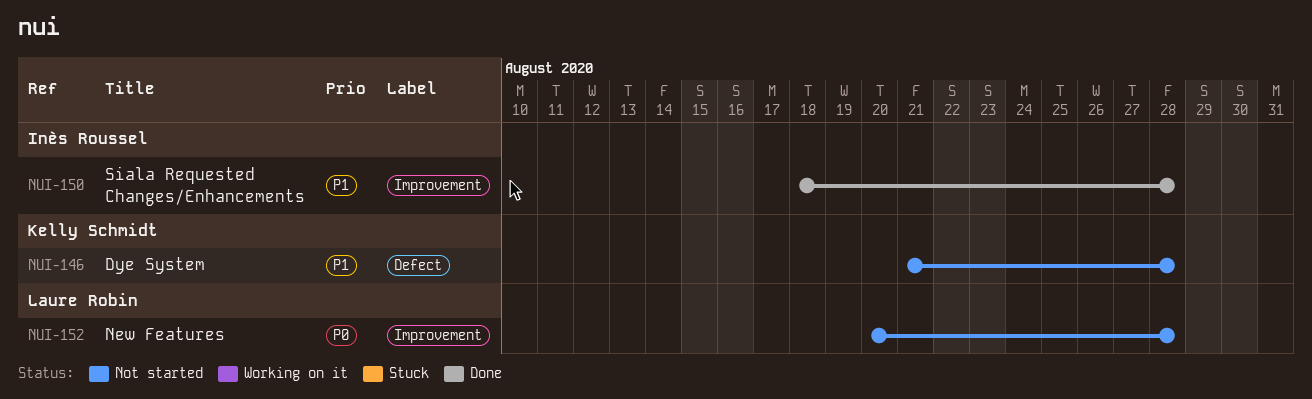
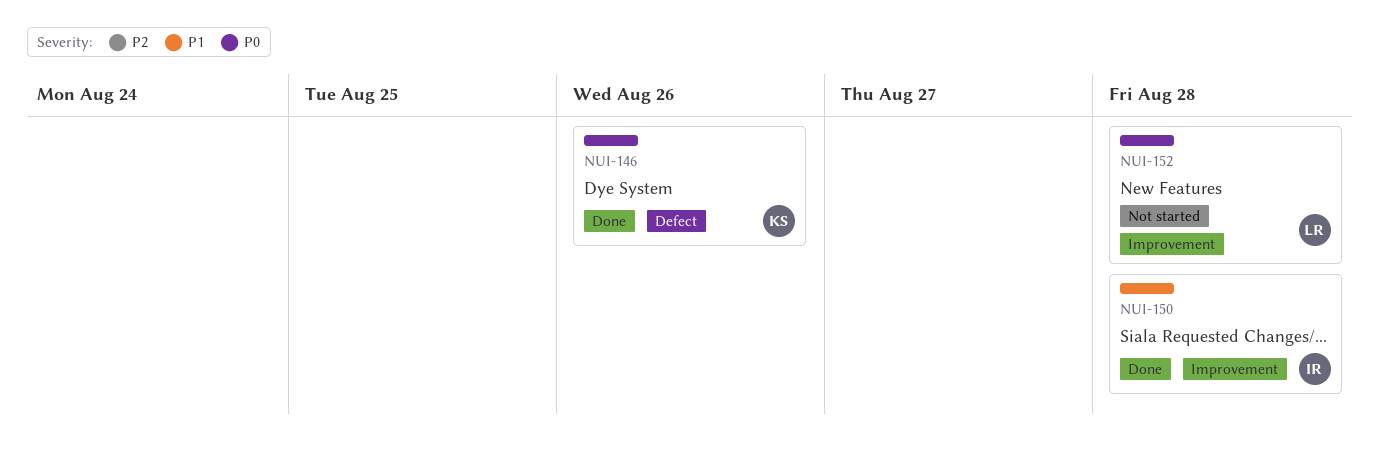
NUI-146, status: Not started -> Done
NUI-146, priority: P1 -> P0
NUI-146, due: Aug 28 -> Aug 26

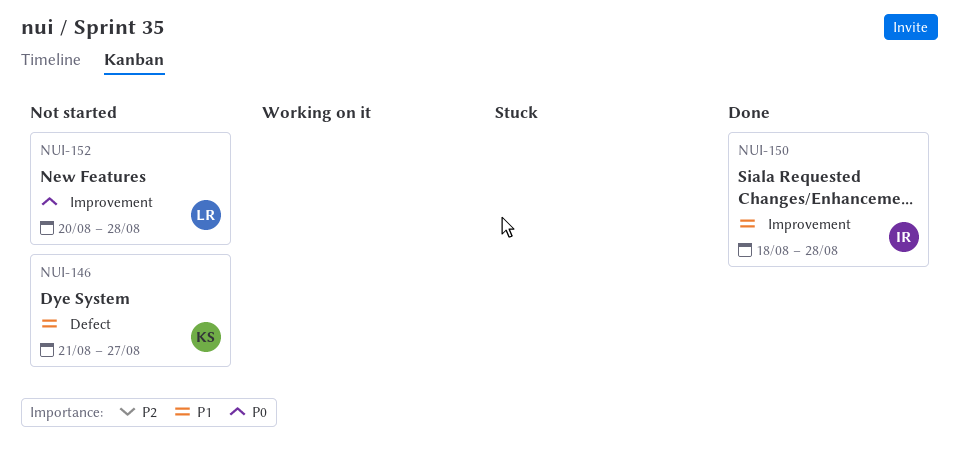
NUI-146, status: Done -> Not started
NUI-146, priority: P0 -> P1
NUI-146, due: Aug 26 -> Aug 27

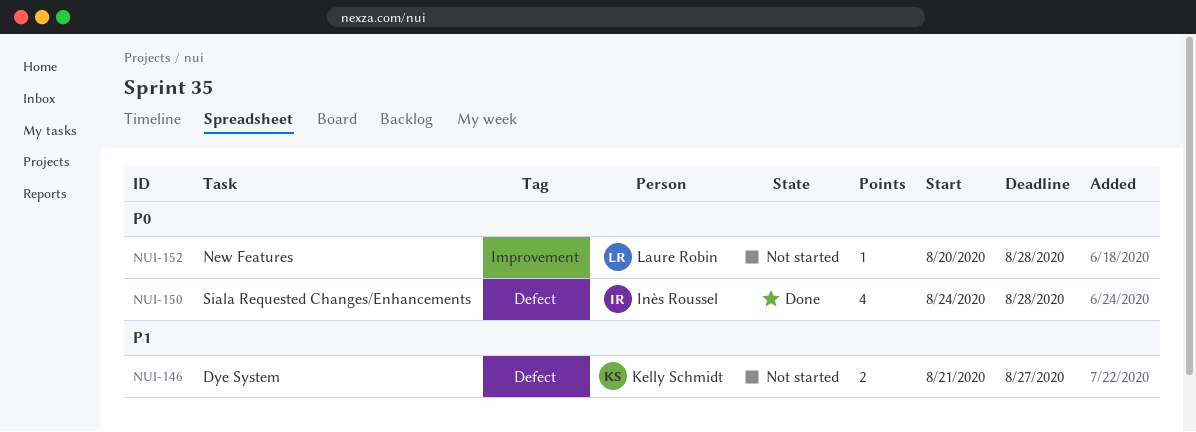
NUI-150, priority: P1 -> P0
NUI-150, label: Improvement -> Defect
NUI-150, start: Aug 18 -> Aug 24

